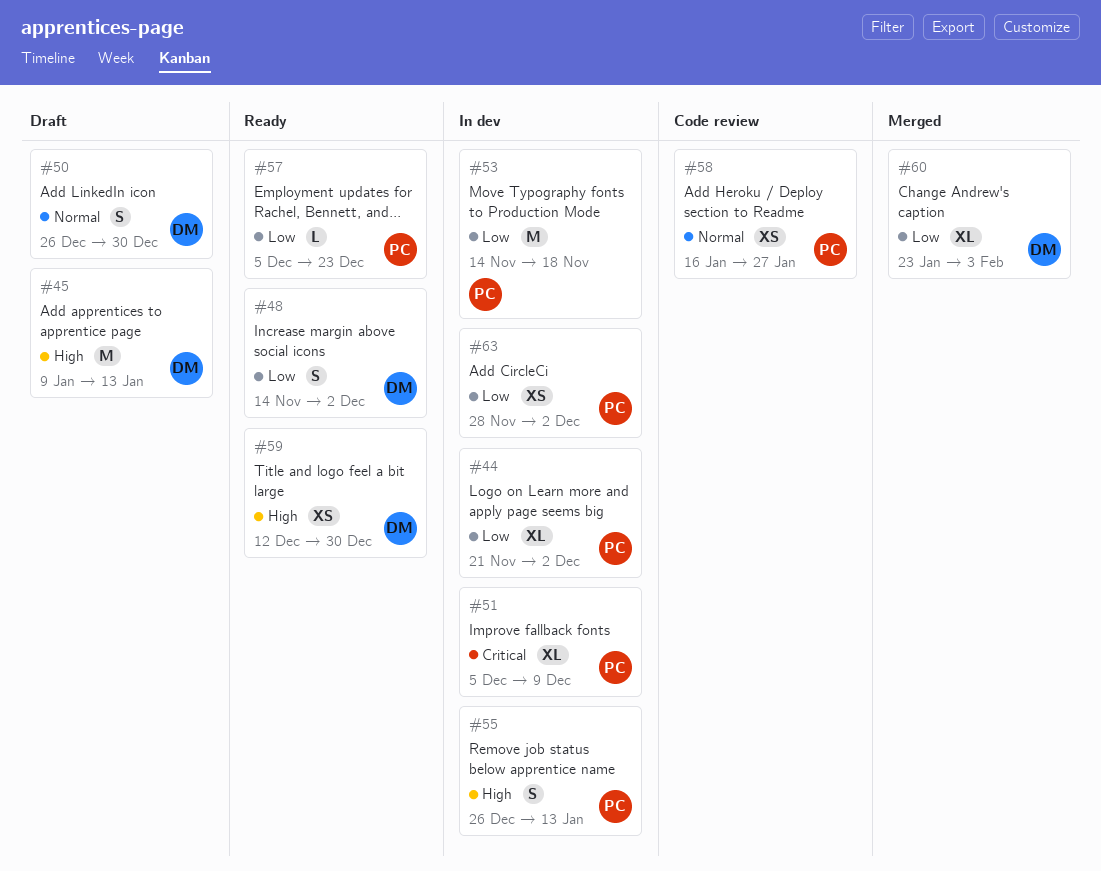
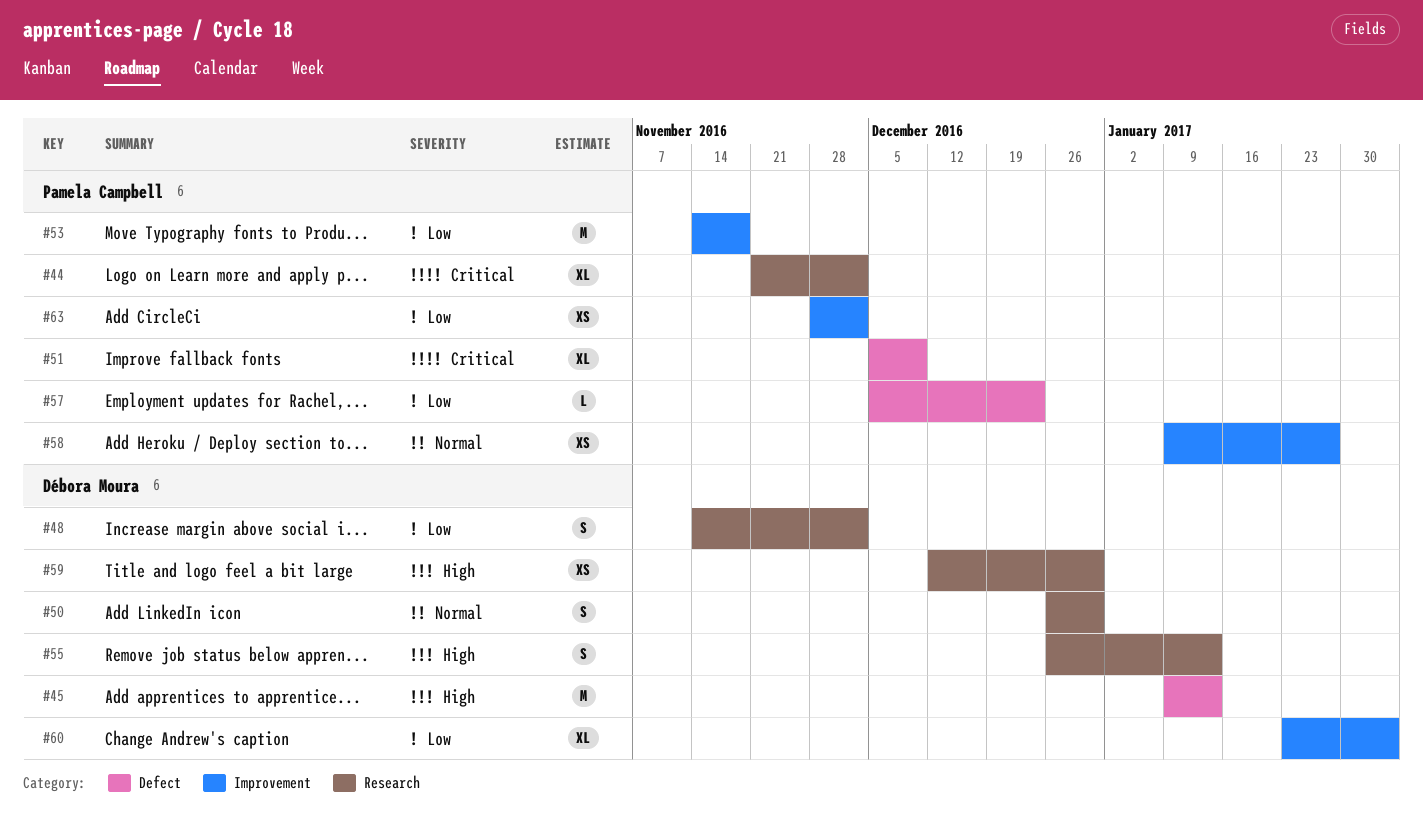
#44, priority: Low -> Critical
#55, owner: Pamela Campbell -> Débora Moura
#58, start: Jan 16 -> Jan 9

